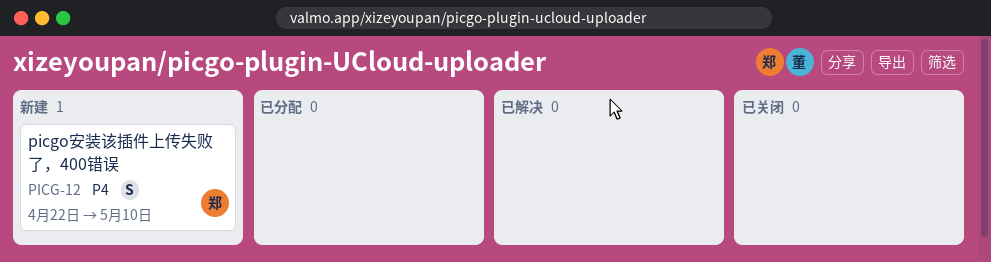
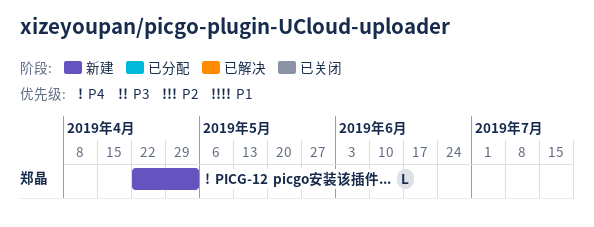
PICG-12, estimate: S -> L
PICG-12, due: May 10 -> May 3

